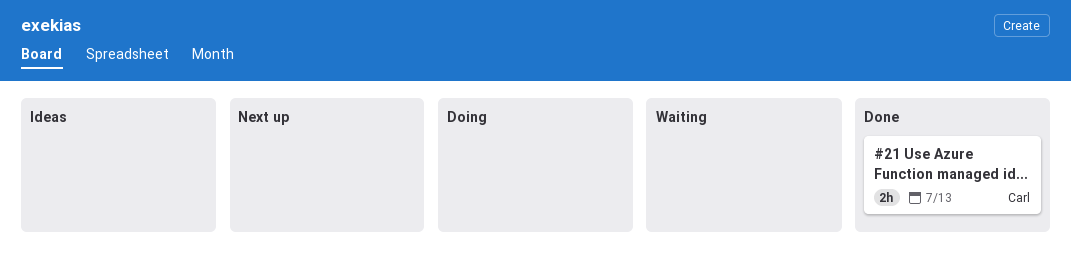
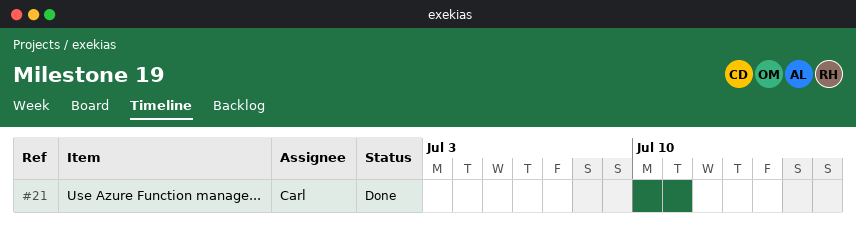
#21, due: Jul 13 -> Jul 11

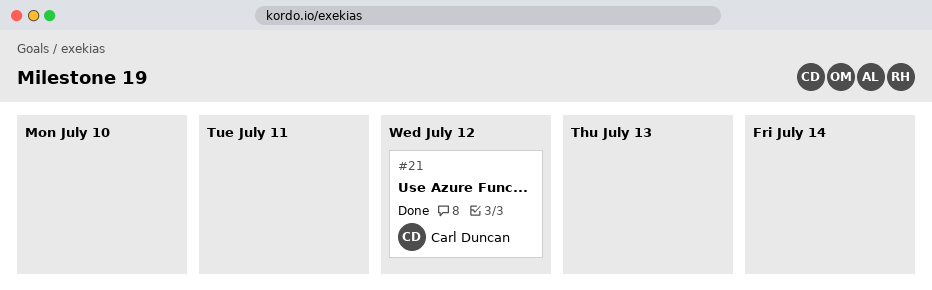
#21, due: Jul 11 -> Jul 12

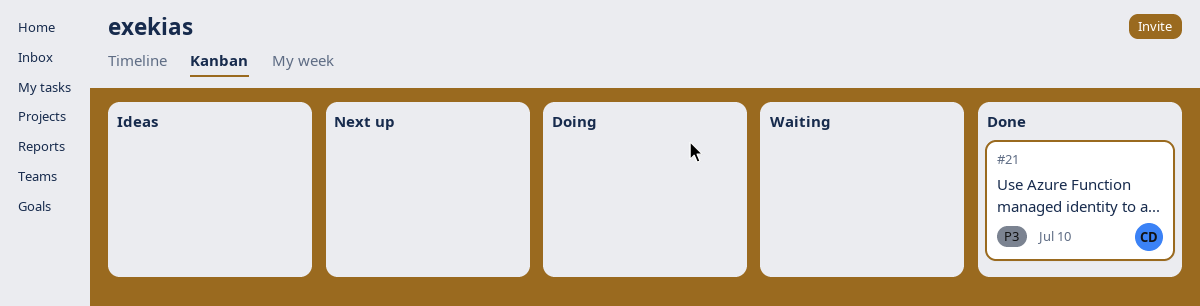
#21, due: Jul 12 -> Jul 10

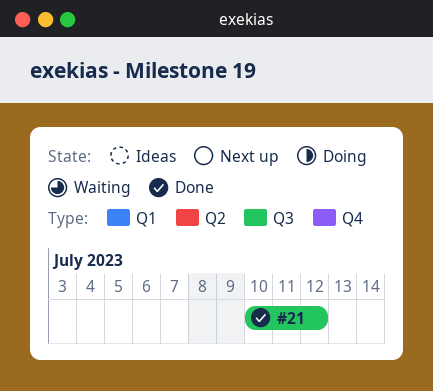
#21, due: Jul 10 -> Jul 12

